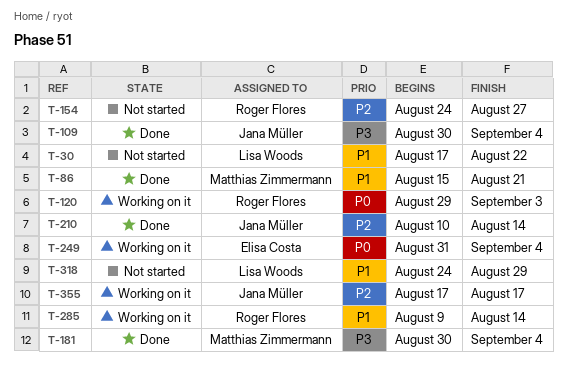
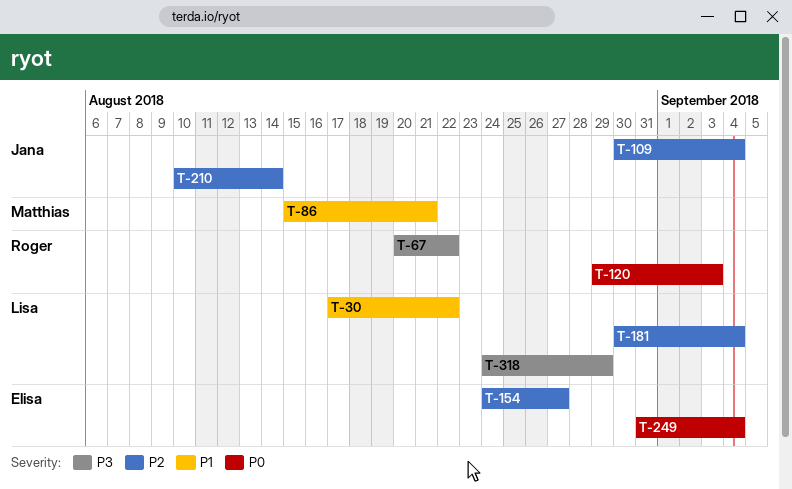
T-67: none -> present
T-109, priority: P3 -> P2
T-154, owner: Roger Flores -> Elisa Costa
T-181, owner: Matthias Zimmermann -> Lisa Woods
T-181, priority: P3 -> P2
T-285: present -> none
T-318, priority: P1 -> P3
T-355: present -> none

